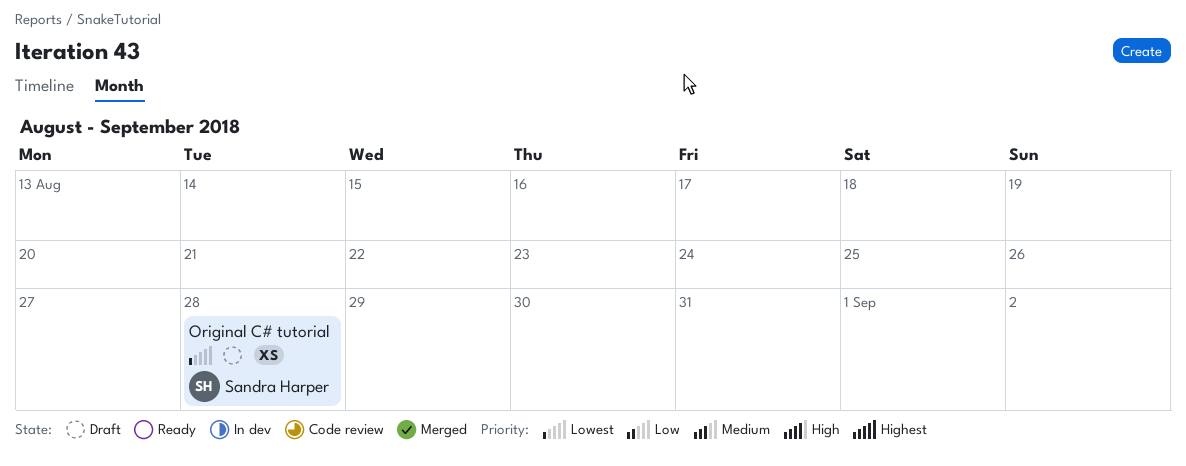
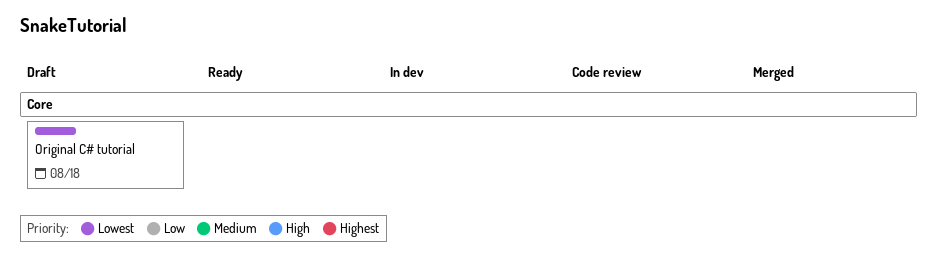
Original C# tutorial, due: Aug 28 -> Aug 18

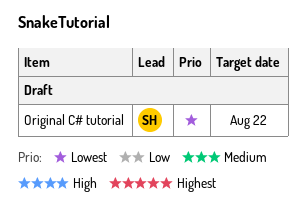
Original C# tutorial, due: Aug 18 -> Aug 22

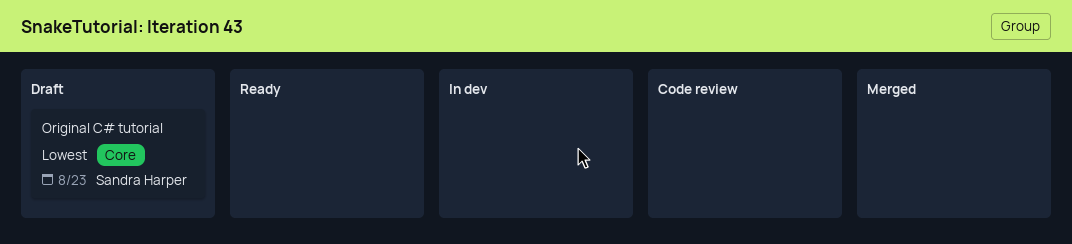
Original C# tutorial, due: Aug 22 -> Aug 23

